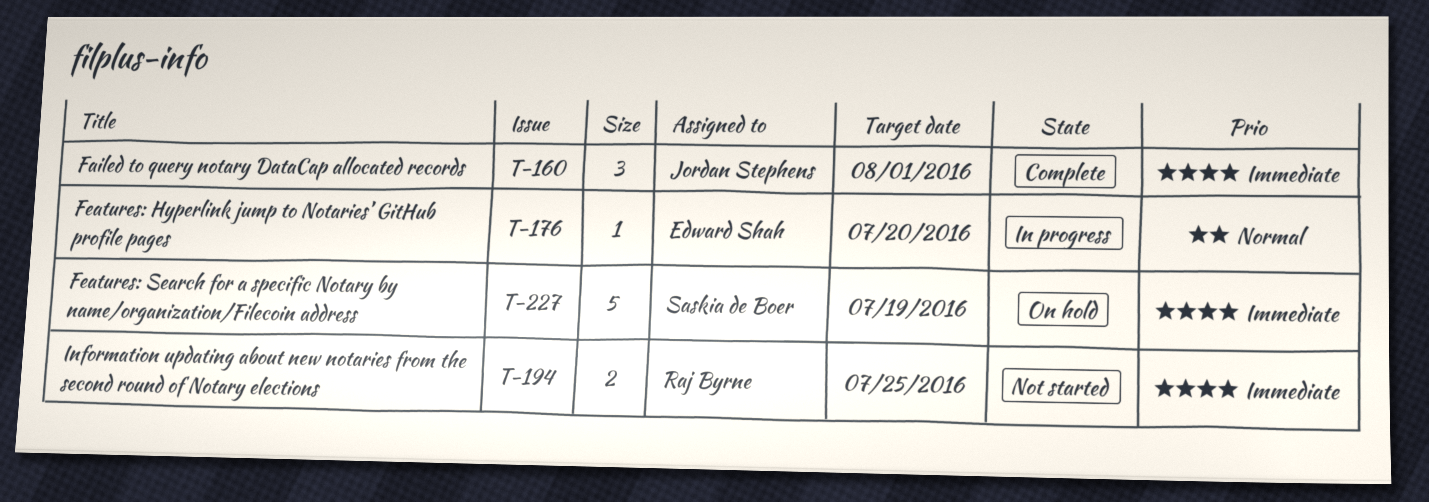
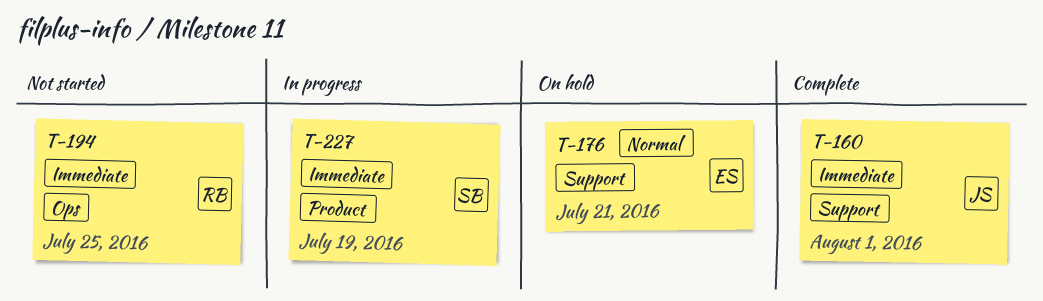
T-176, status: In progress -> On hold
T-176, due: Jul 20 -> Jul 21
T-227, status: On hold -> In progress

